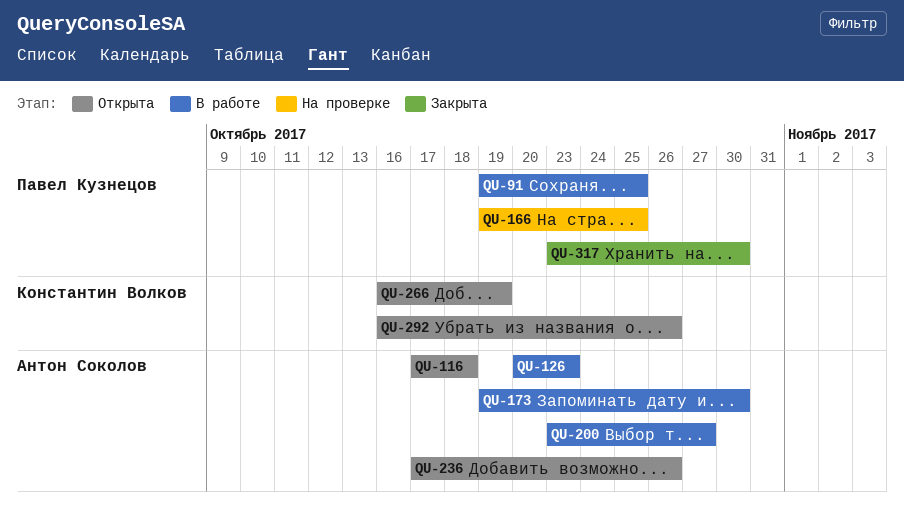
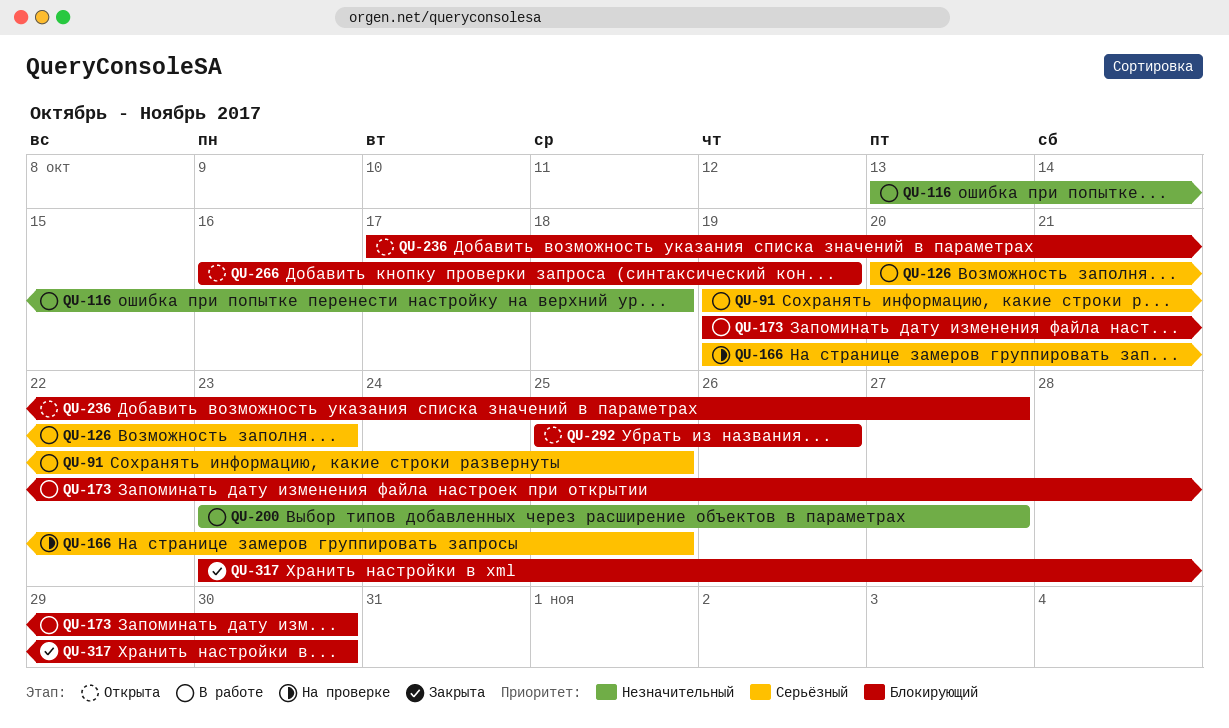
QU-116, status: Открыта -> В работе
QU-116, start: Oct 17 -> Oct 13
QU-236, due: Oct 26 -> Oct 27
QU-292, start: Oct 16 -> Oct 25

